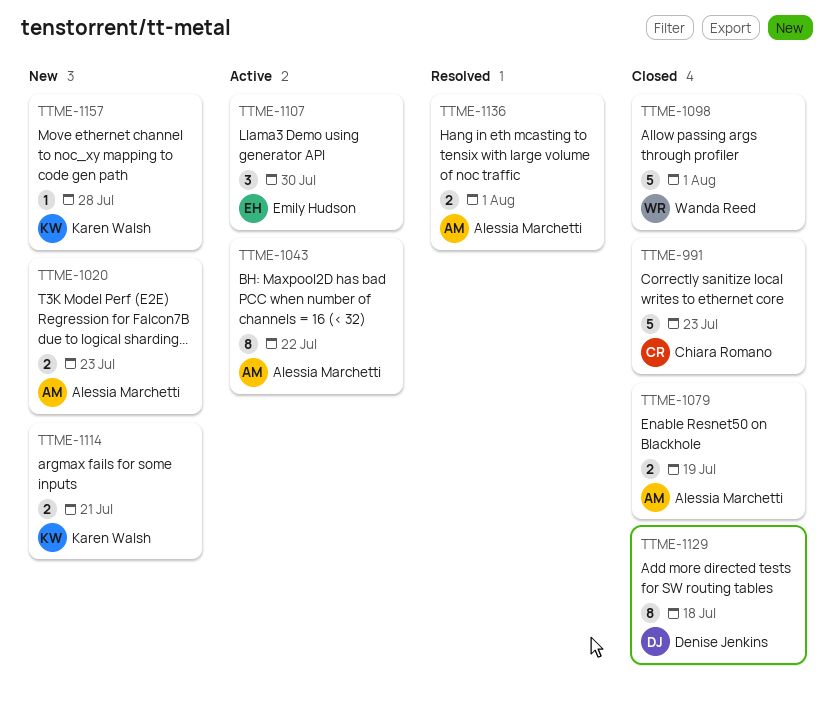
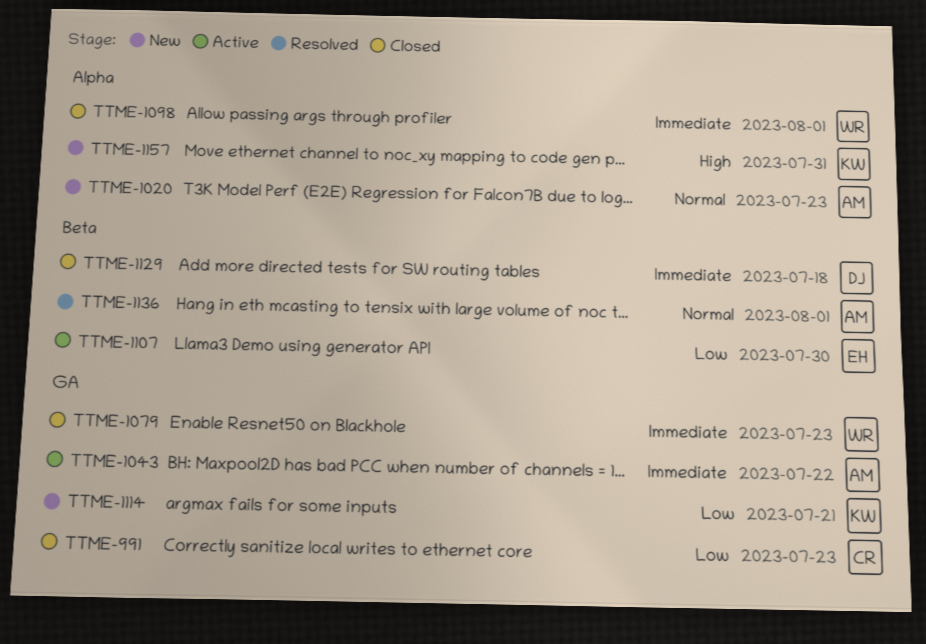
TTME-1079, owner: Alessia Marchetti -> Wanda Reed
TTME-1079, due: Jul 19 -> Jul 23
TTME-1157, due: Jul 28 -> Jul 31

